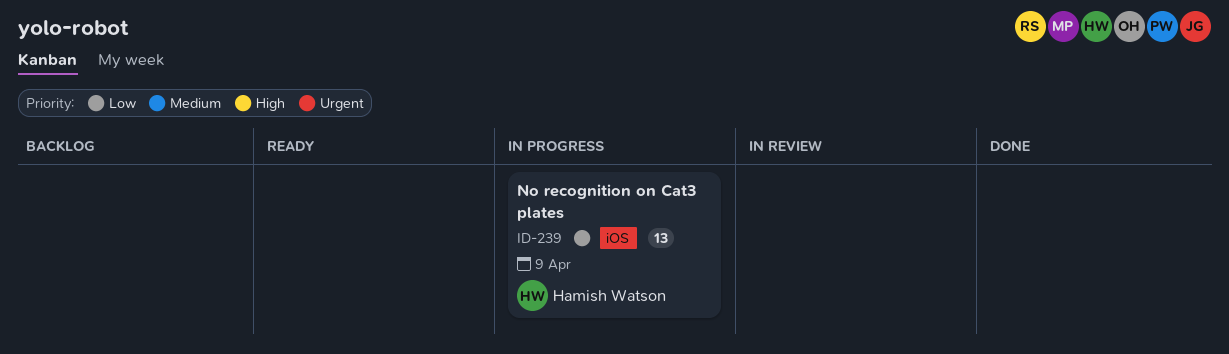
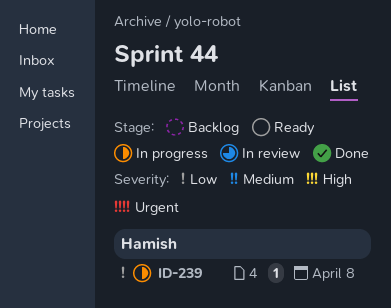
ID-239, estimate: 13 -> 1
ID-239, due: Apr 9 -> Apr 8

